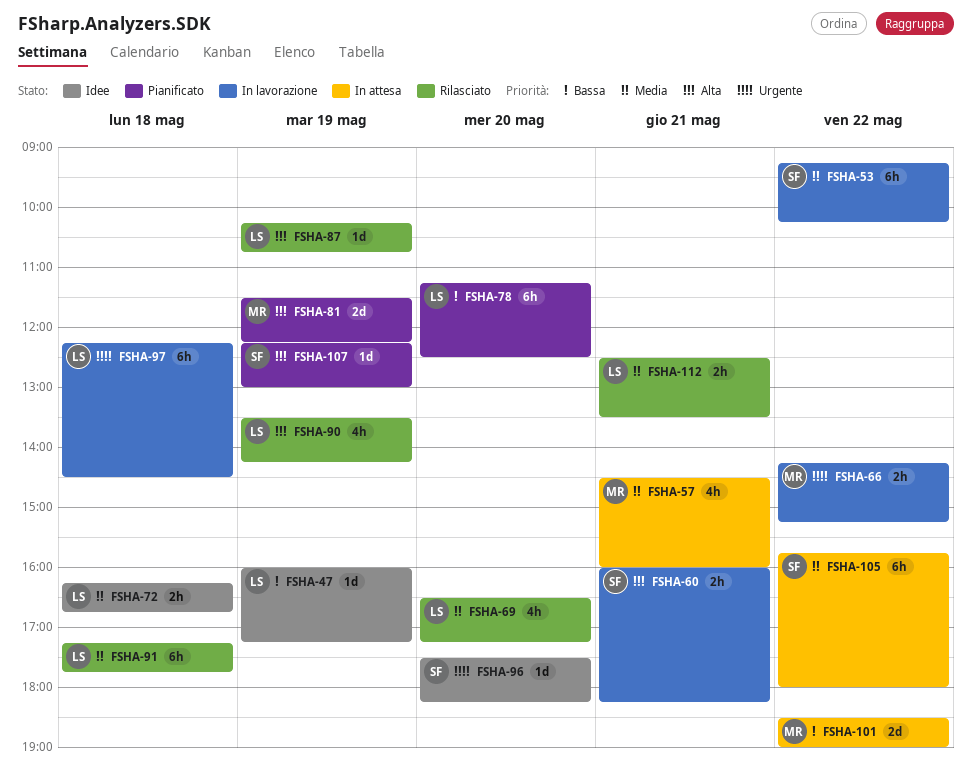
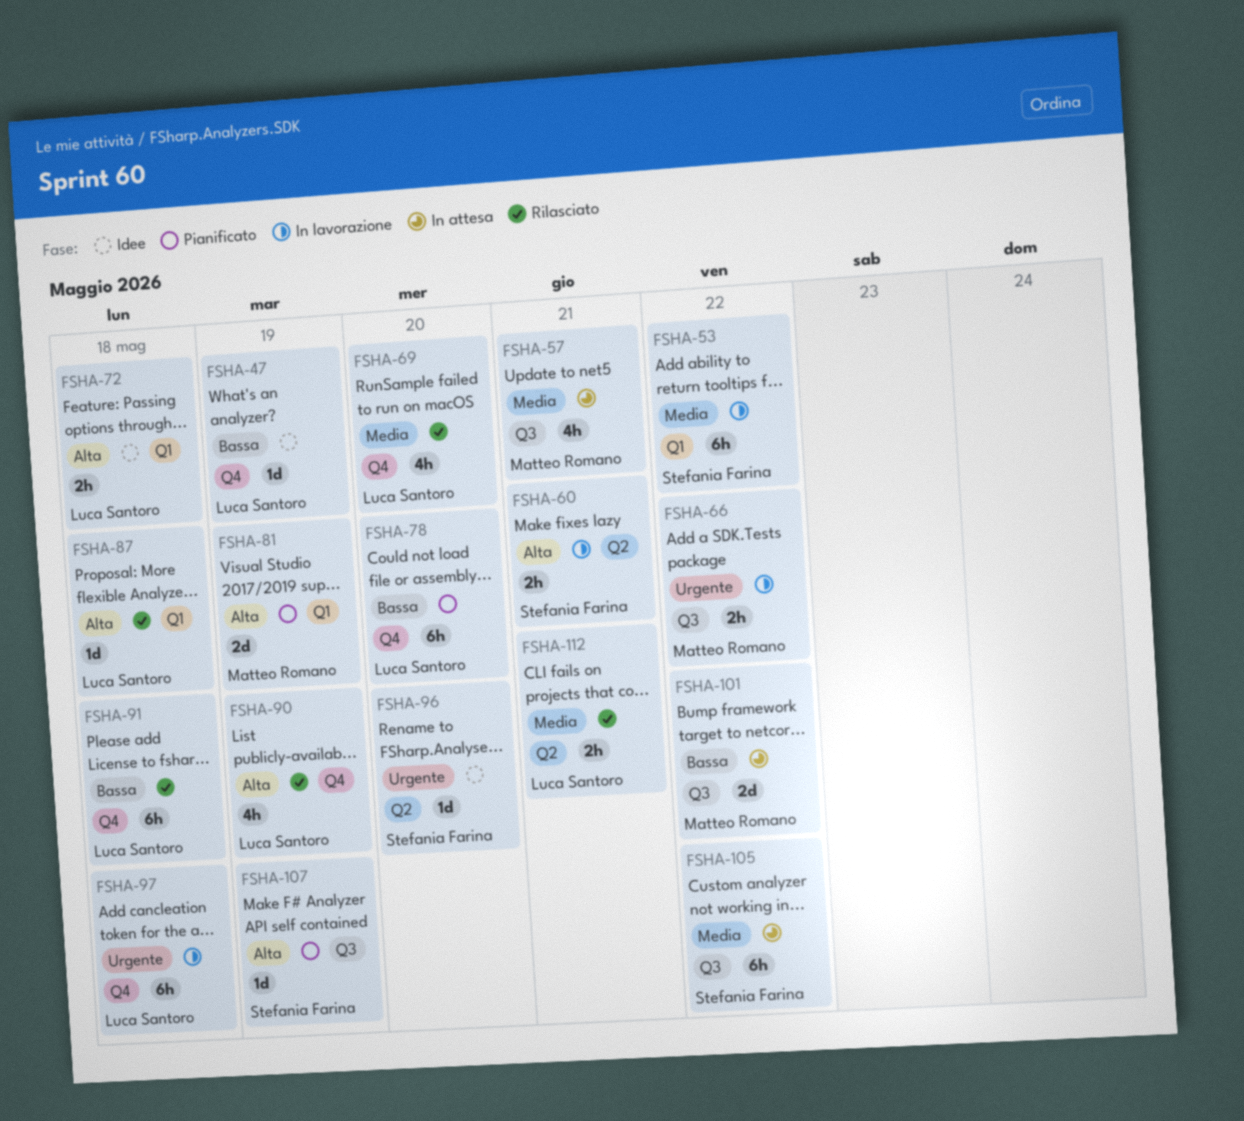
FSHA-72, priority: Media -> Alta
FSHA-87, day: May 19 -> May 18
FSHA-91, priority: Media -> Bassa

